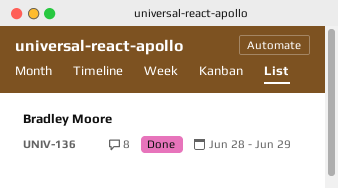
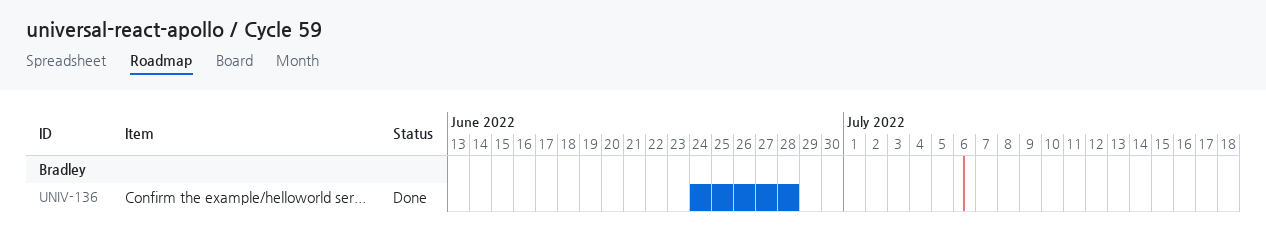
UNIV-136, start: Jun 28 -> Jun 24
UNIV-136, due: Jun 29 -> Jun 28

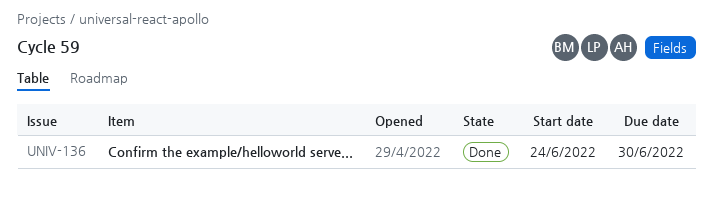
UNIV-136, due: Jun 28 -> Jun 30

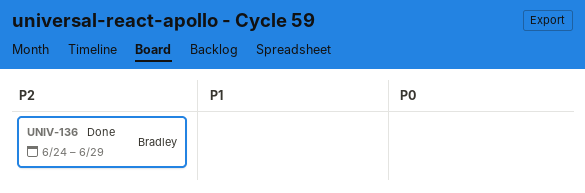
UNIV-136, due: Jun 30 -> Jun 29

